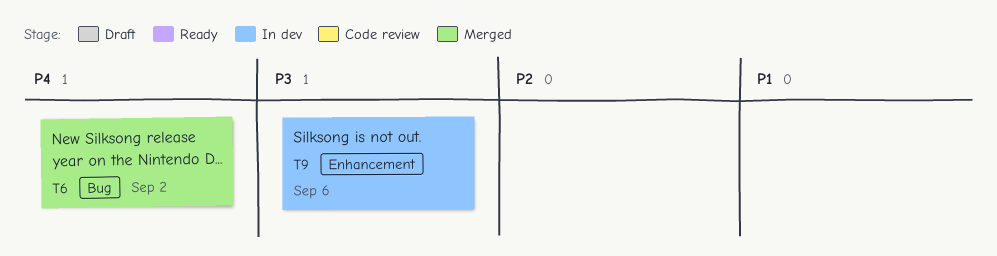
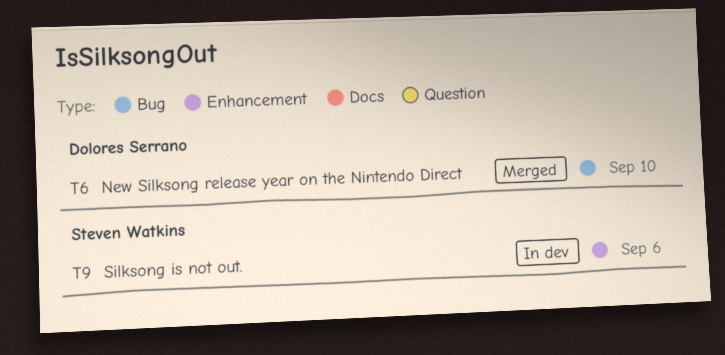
T6, due: Sep 2 -> Sep 10

